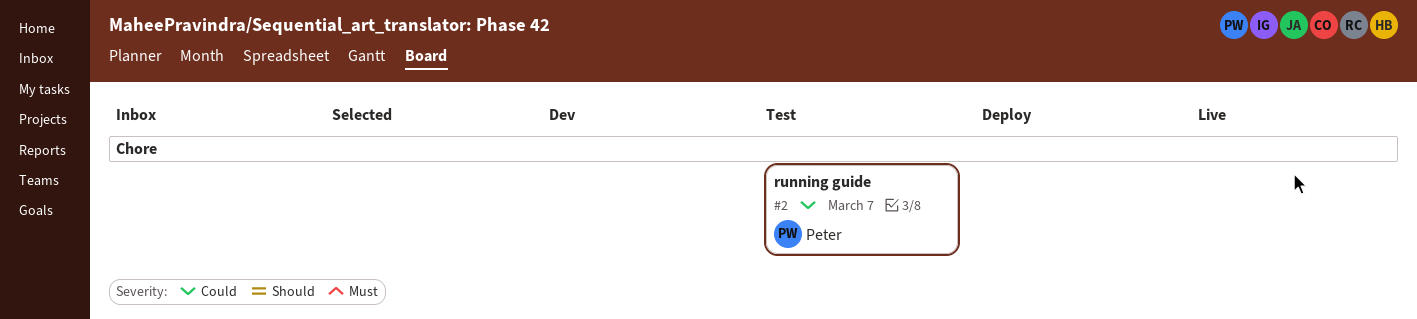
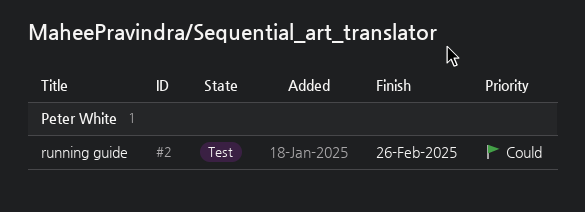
#2, due: Mar 7 -> Feb 26

